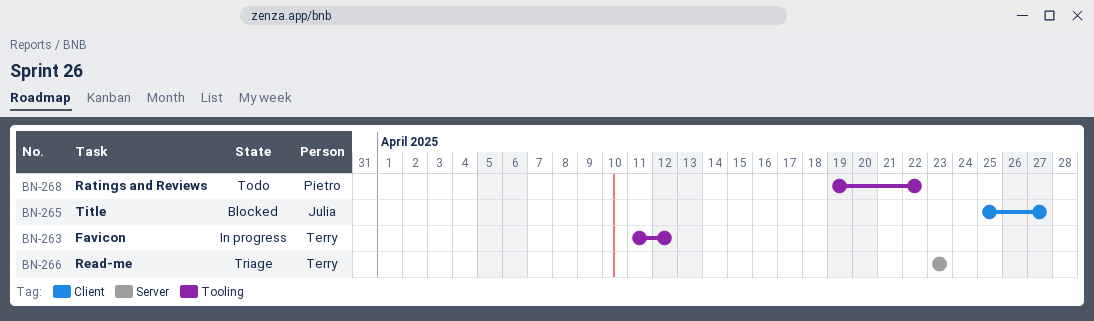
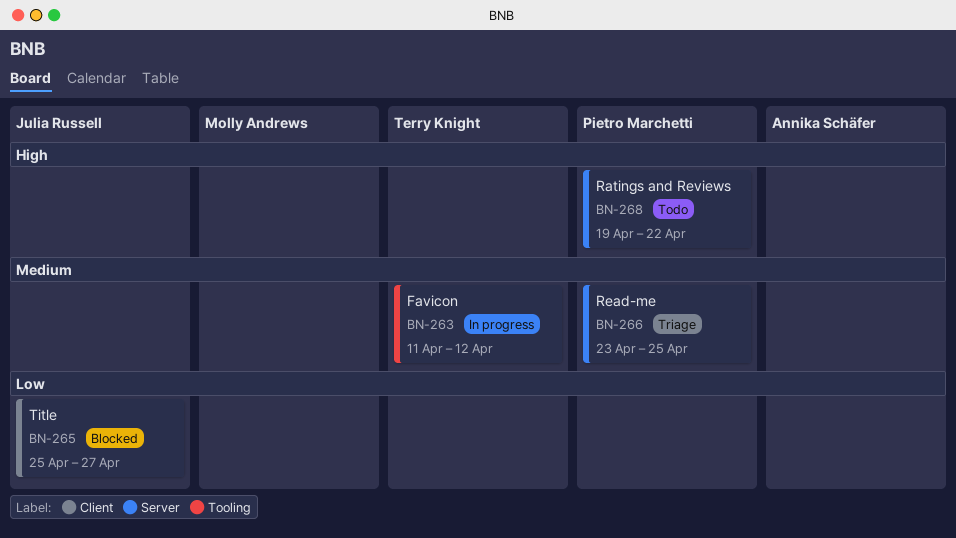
BN-266, owner: Terry Knight -> Pietro Marchetti
BN-266, due: Apr 23 -> Apr 25
BN-268, label: Tooling -> Server

